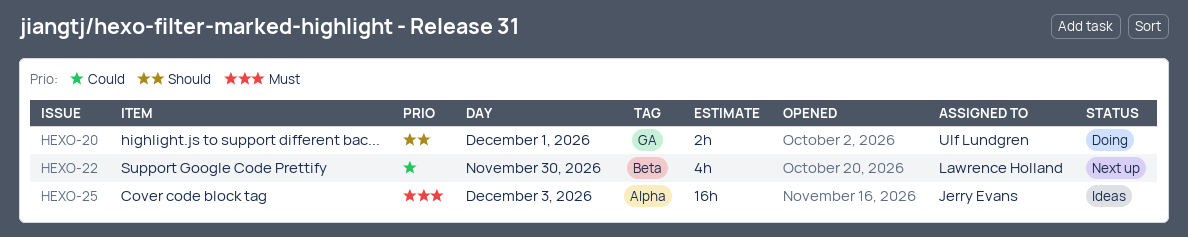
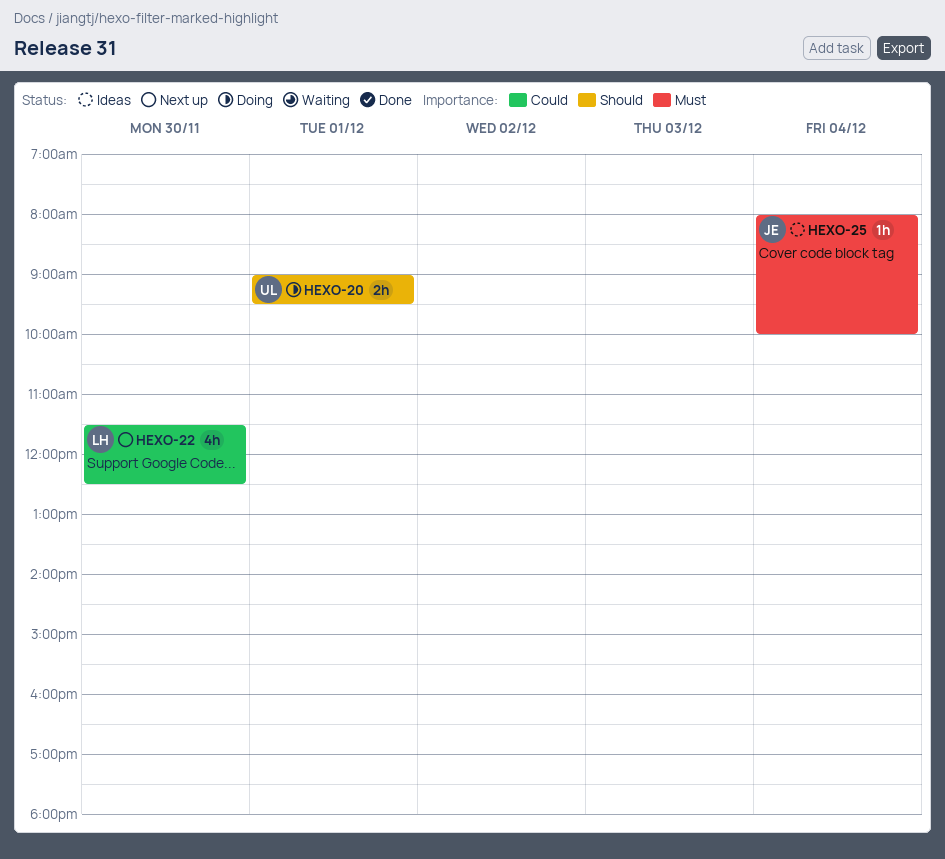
HEXO-25, estimate: 16h -> 1h
HEXO-25, day: Dec 3 -> Dec 4

